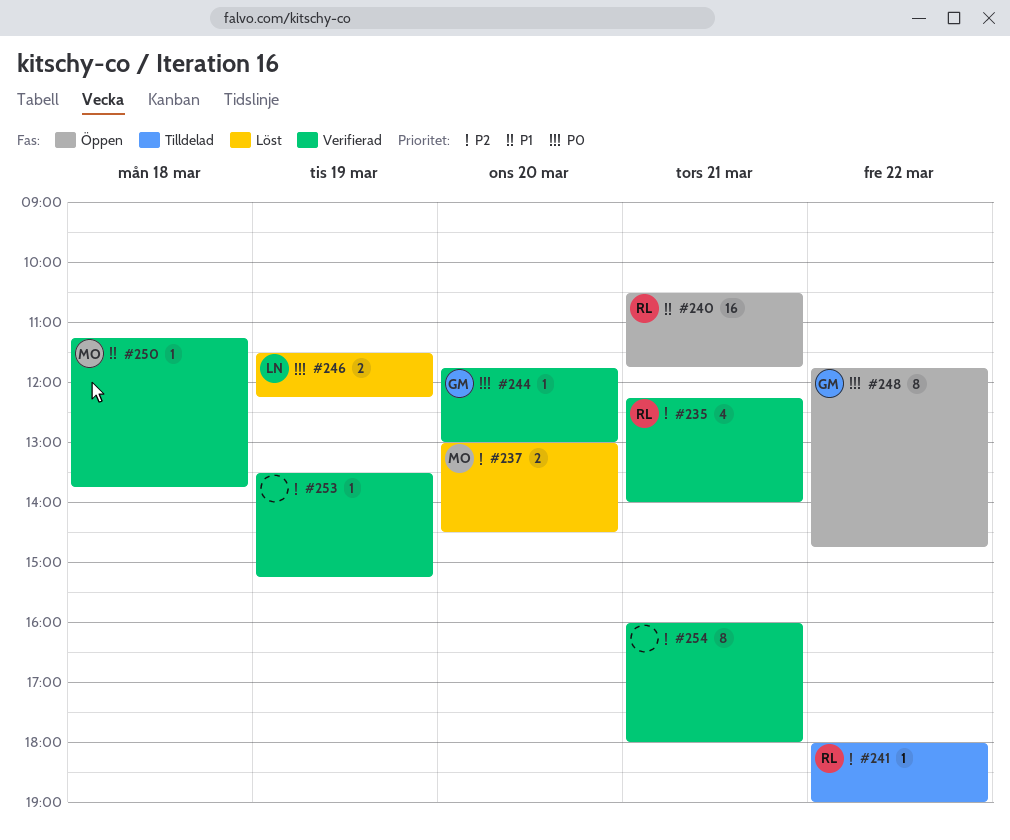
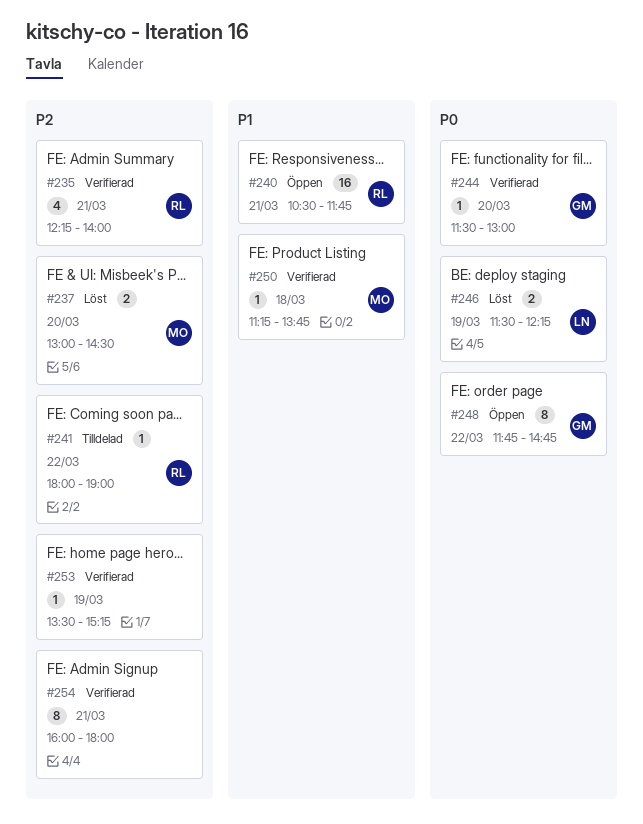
#244, begins: 11:45 -> 11:30

